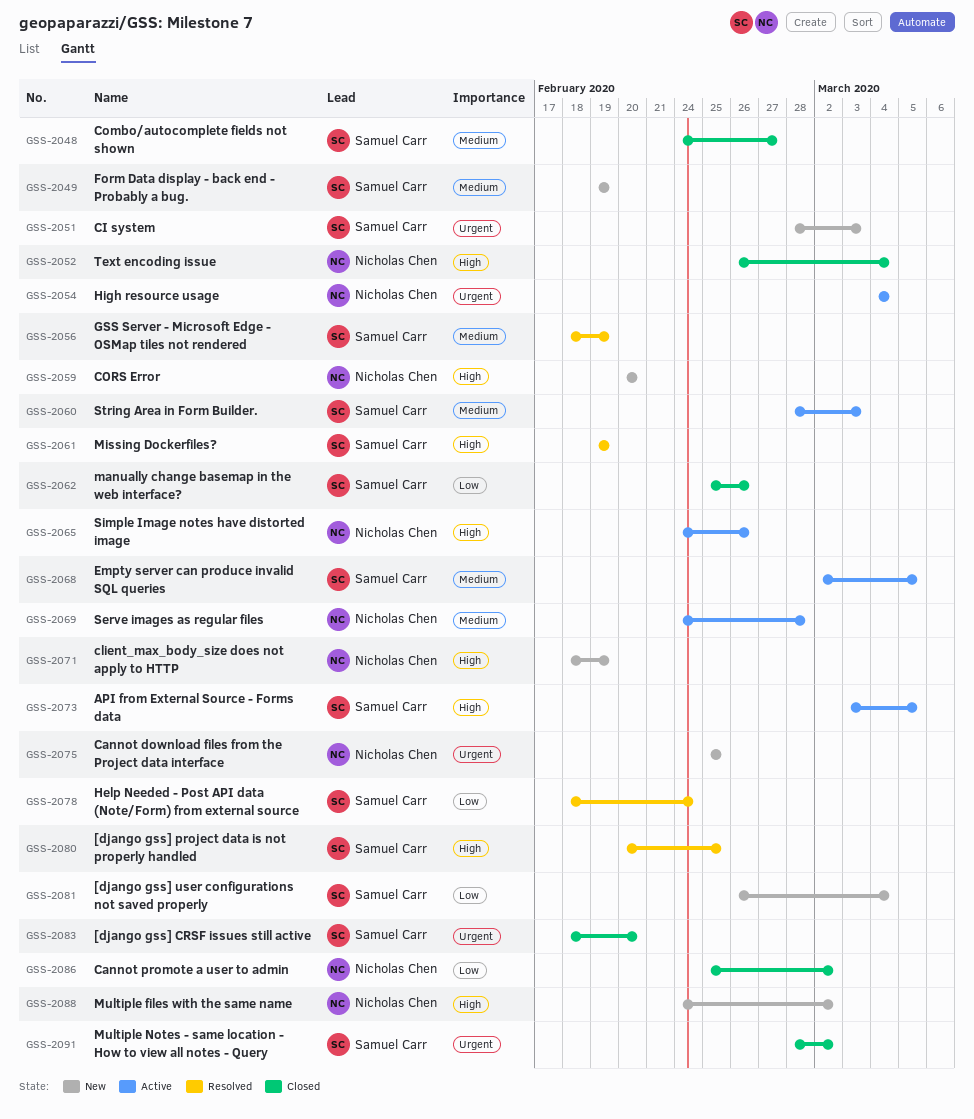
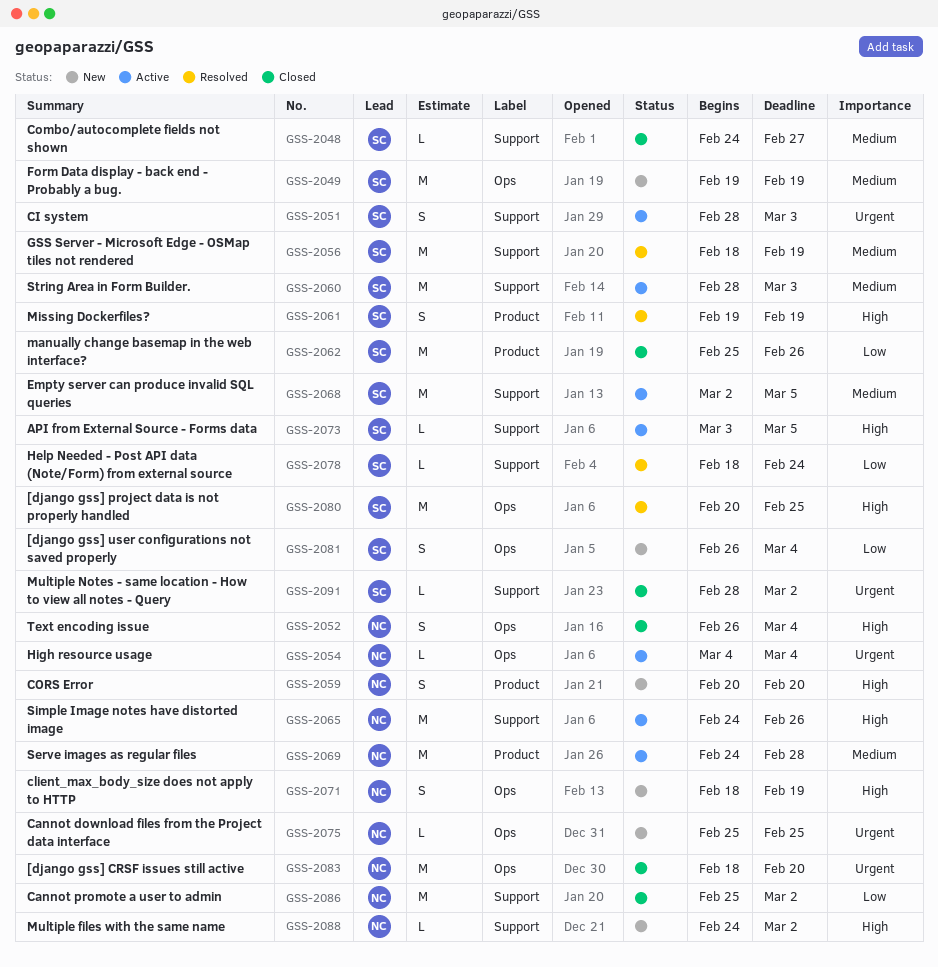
GSS-2051, status: New -> Active
GSS-2083, owner: Samuel Carr -> Nicholas Chen

